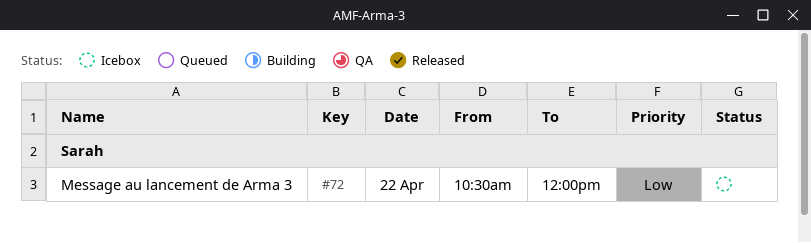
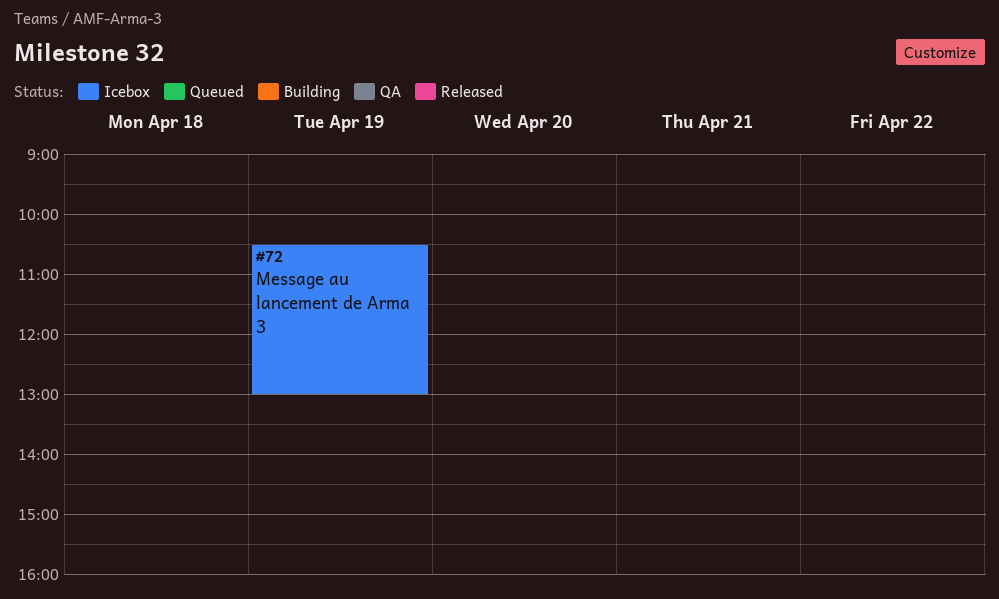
#72, day: Apr 22 -> Apr 19
#72, ends: 12:00 -> 13:00

